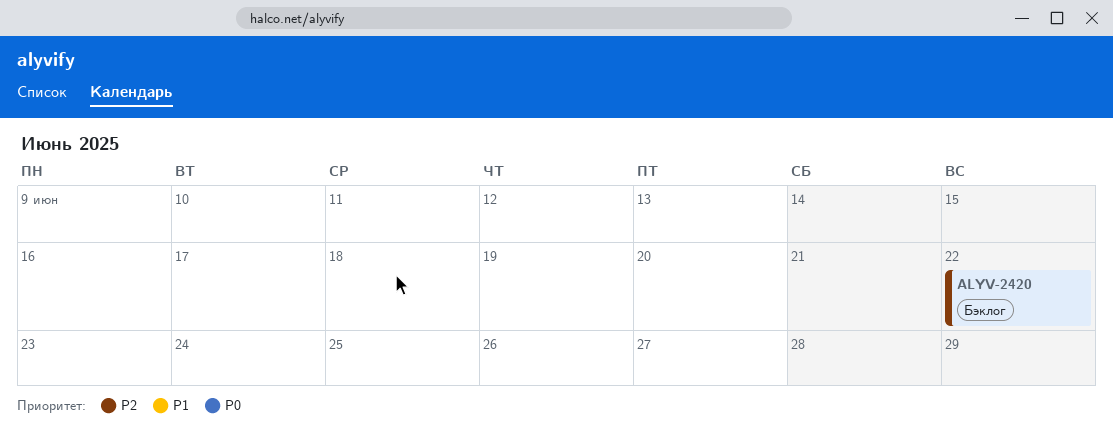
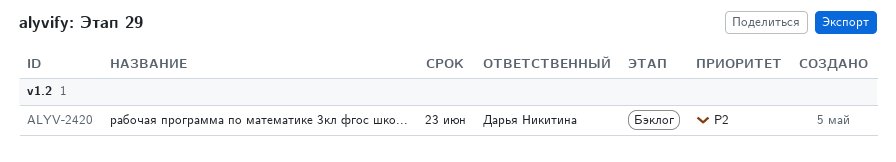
ALYV-2420, due: Jun 22 -> Jun 23

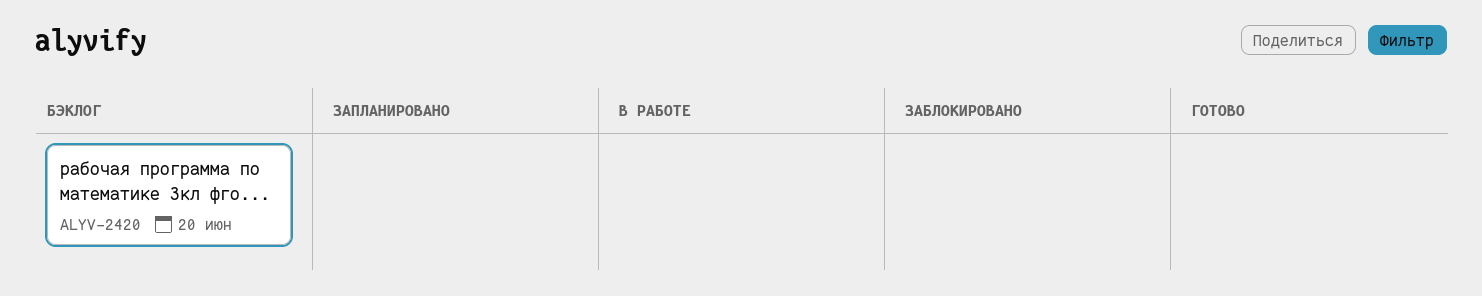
ALYV-2420, due: Jun 23 -> Jun 20

